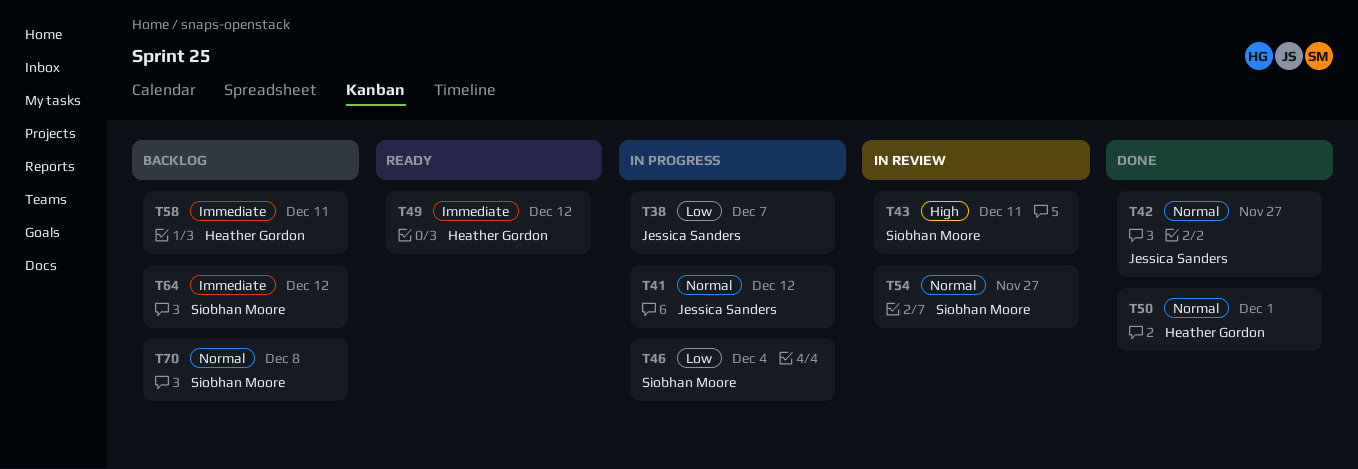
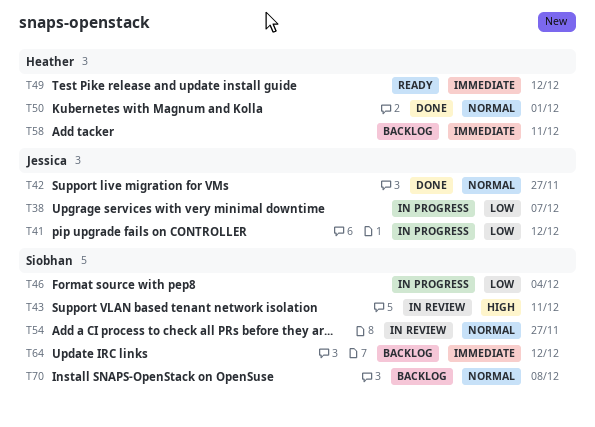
T41, priority: Normal -> Low

